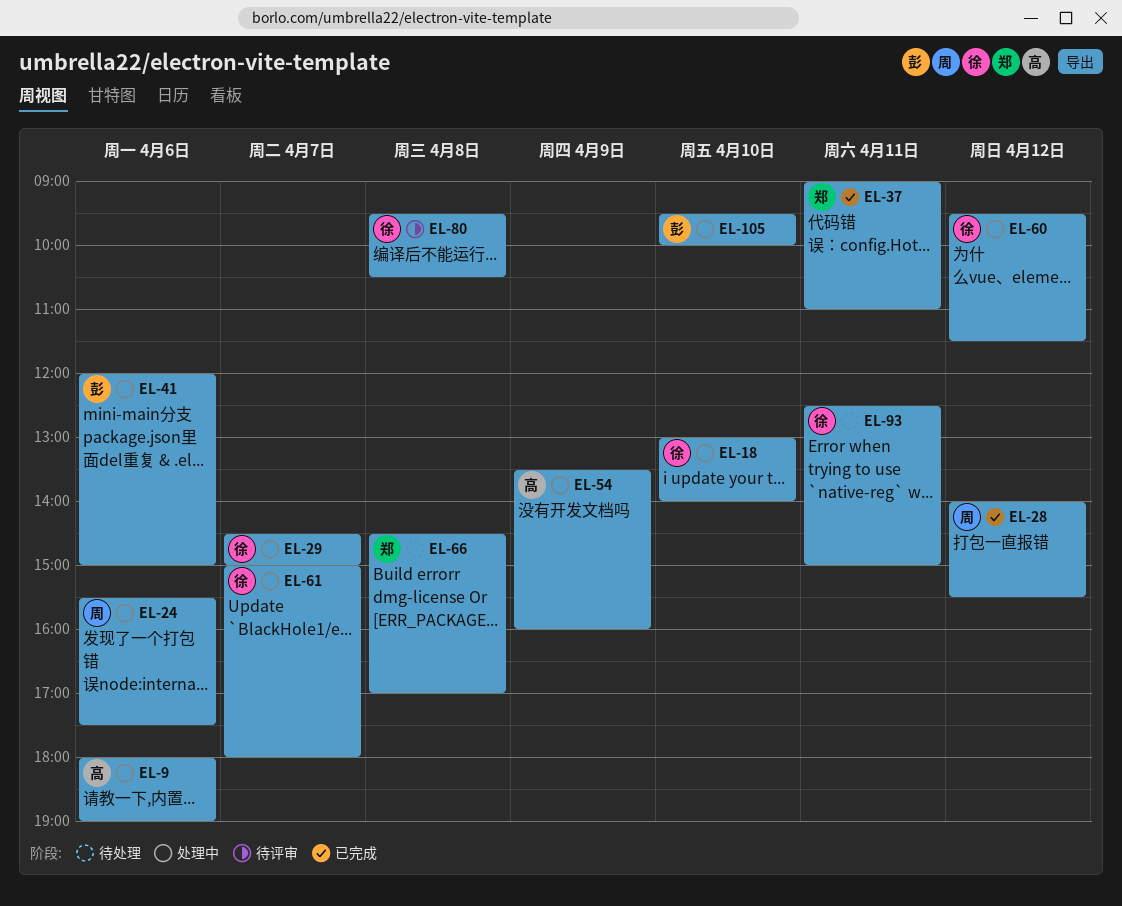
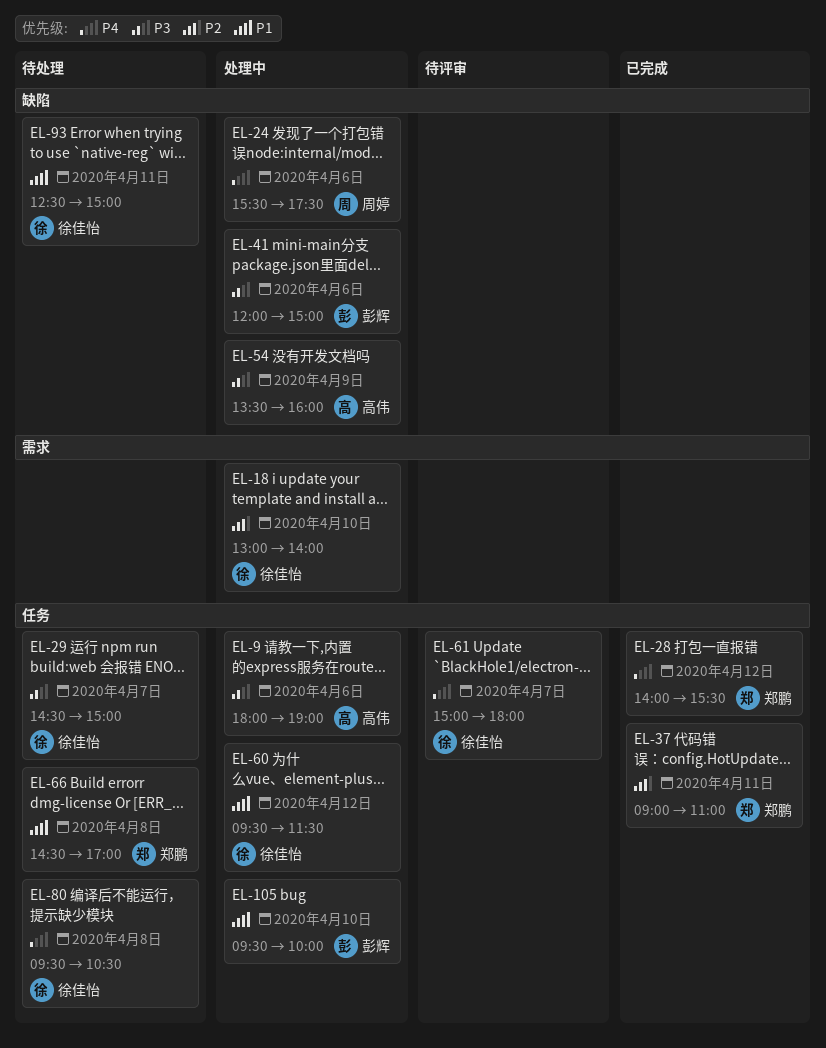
EL-28, owner: 周婷 -> 郑鹏
EL-29, status: 处理中 -> 待处理
EL-61, status: 处理中 -> 待评审
EL-80, status: 待评审 -> 待处理

